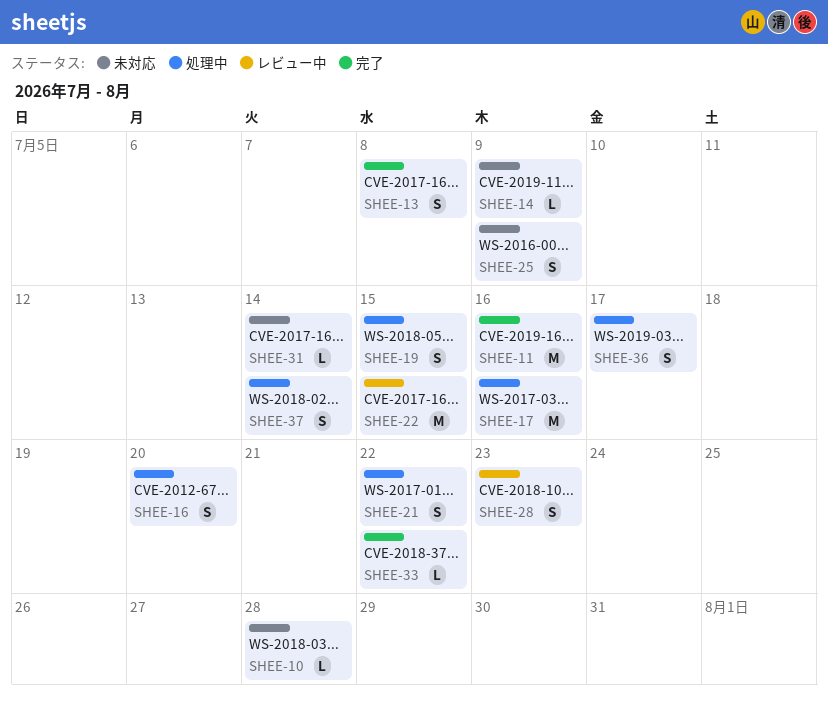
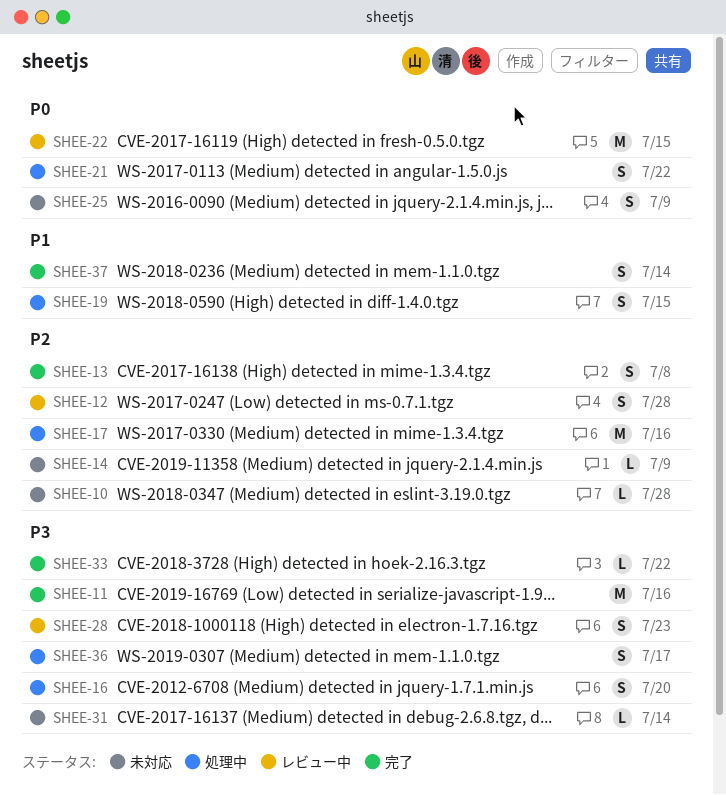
SHEE-12: none -> present
SHEE-37, status: 処理中 -> 完了

